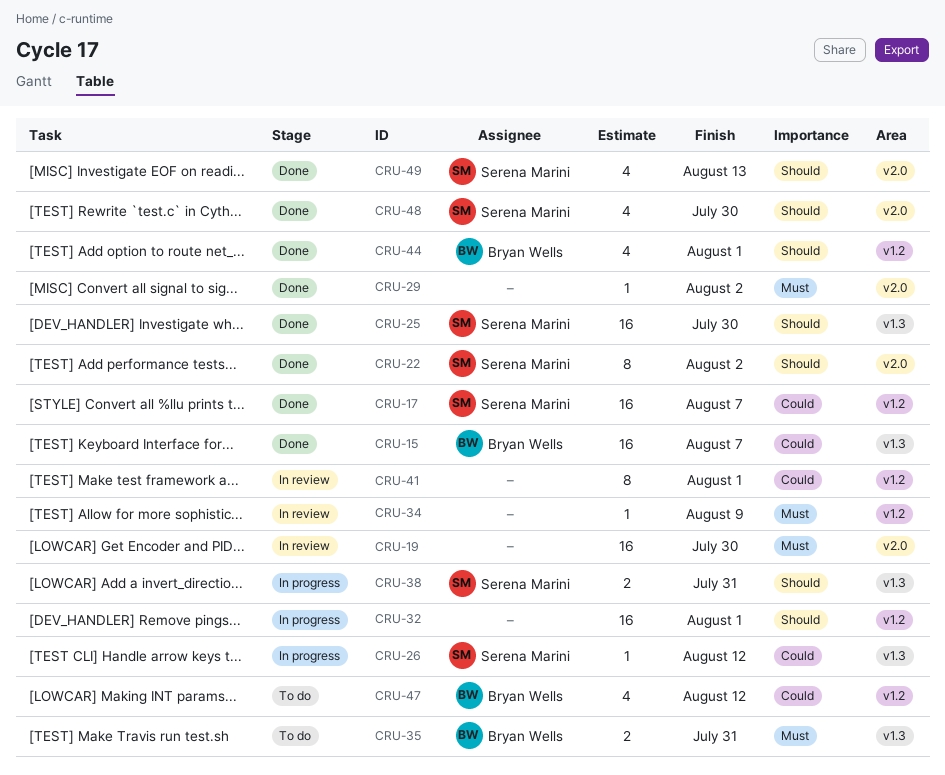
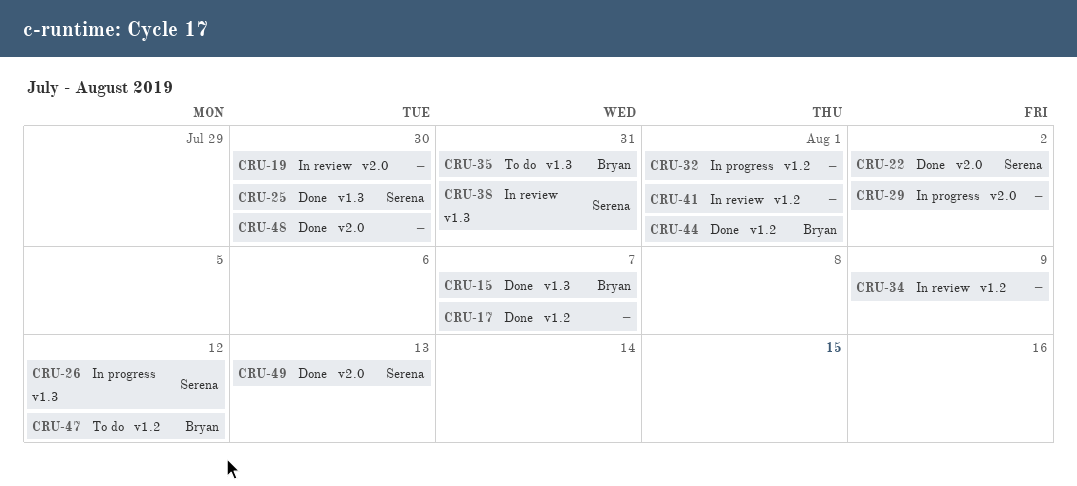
CRU-17, owner: Serena Marini -> none
CRU-29, status: Done -> In progress
CRU-38, status: In progress -> In review
CRU-48, owner: Serena Marini -> none

